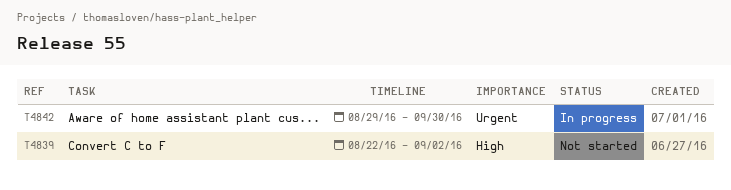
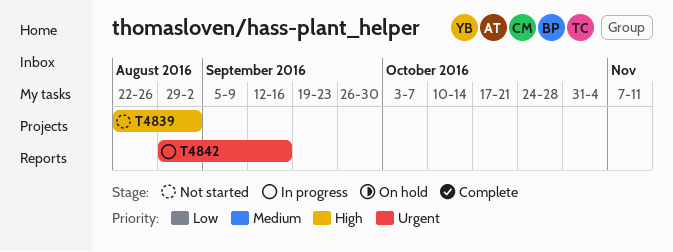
T4842, due: Sep 30 -> Sep 16

